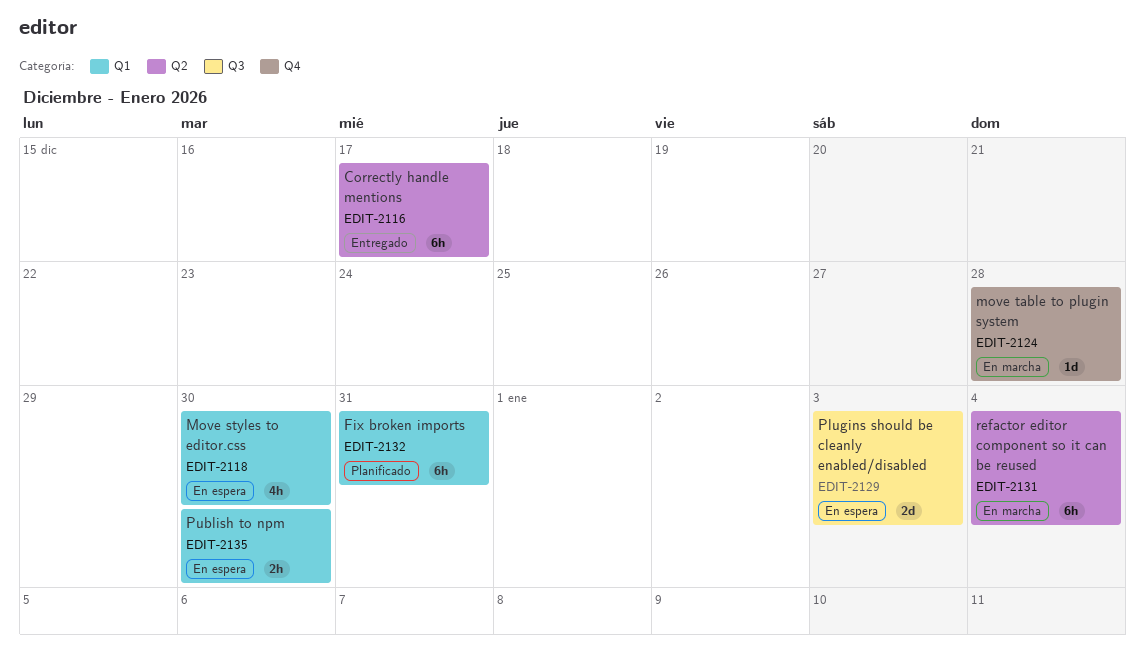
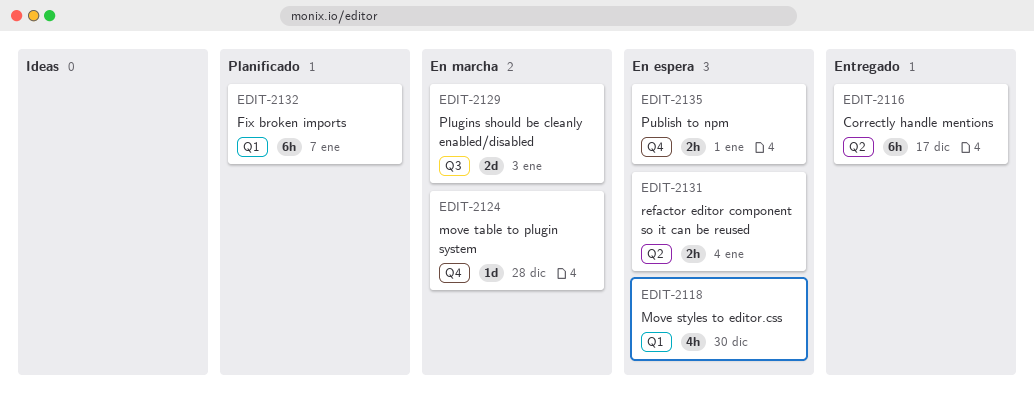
EDIT-2129, status: En espera -> En marcha
EDIT-2131, status: En marcha -> En espera
EDIT-2131, estimate: 6h -> 2h
EDIT-2132, due: Dec 31 -> Jan 7
EDIT-2135, label: Q1 -> Q4
EDIT-2135, due: Dec 30 -> Jan 1

